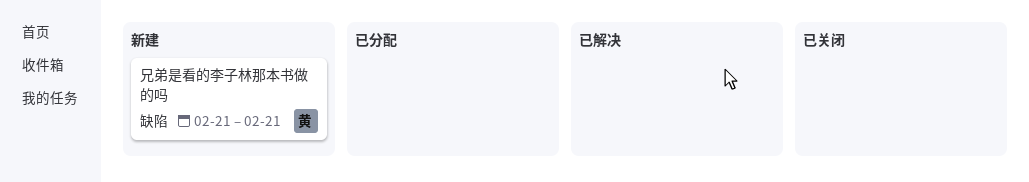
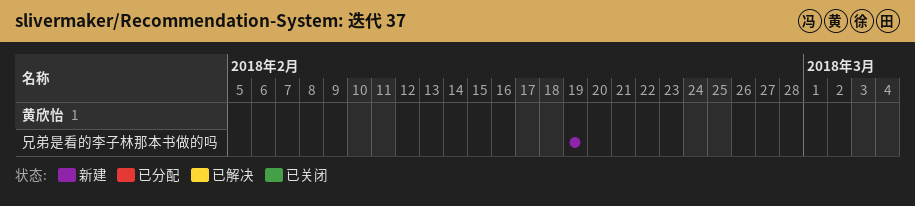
兄弟是看的李子林那本书做的吗, start: Feb 21 -> Feb 19
兄弟是看的李子林那本书做的吗, due: Feb 21 -> Feb 19

